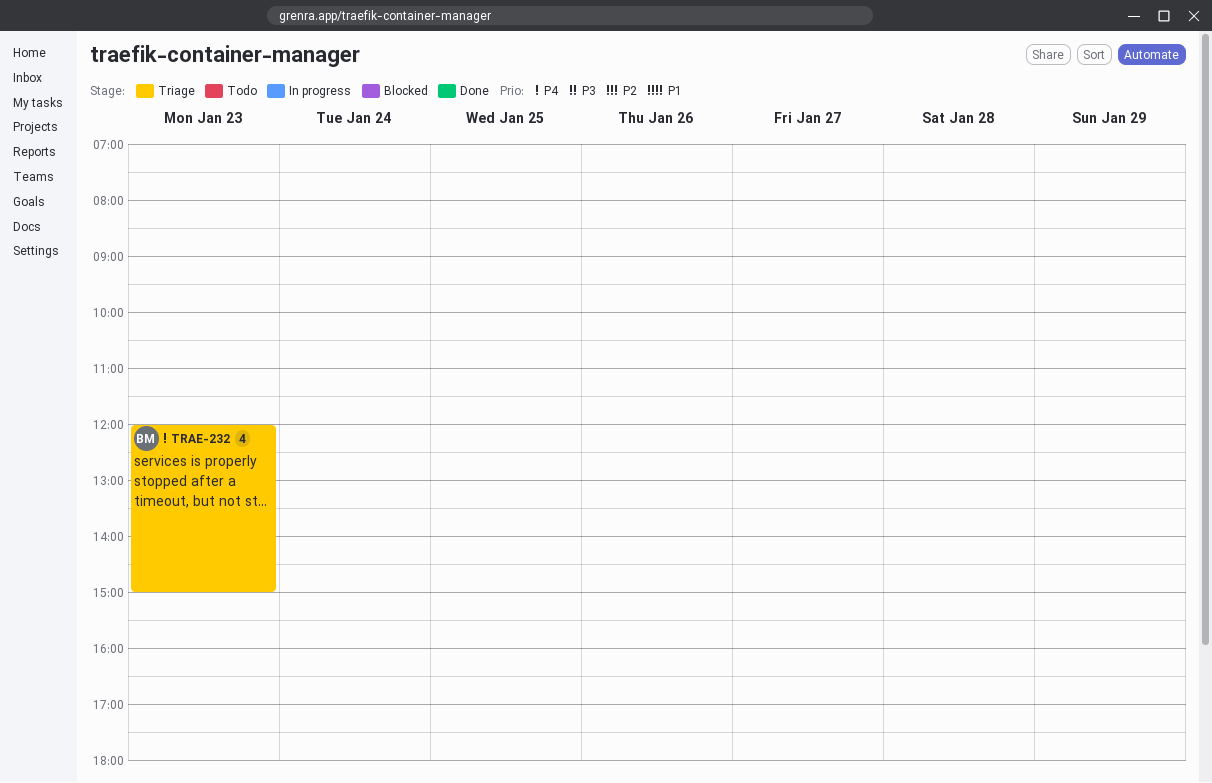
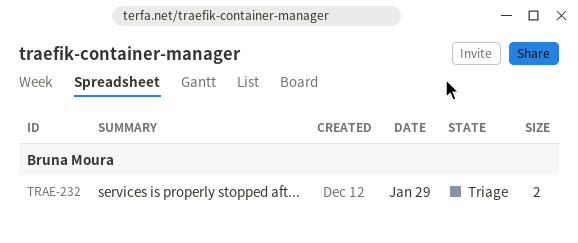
TRAE-232, estimate: 4 -> 2
TRAE-232, day: Jan 23 -> Jan 29

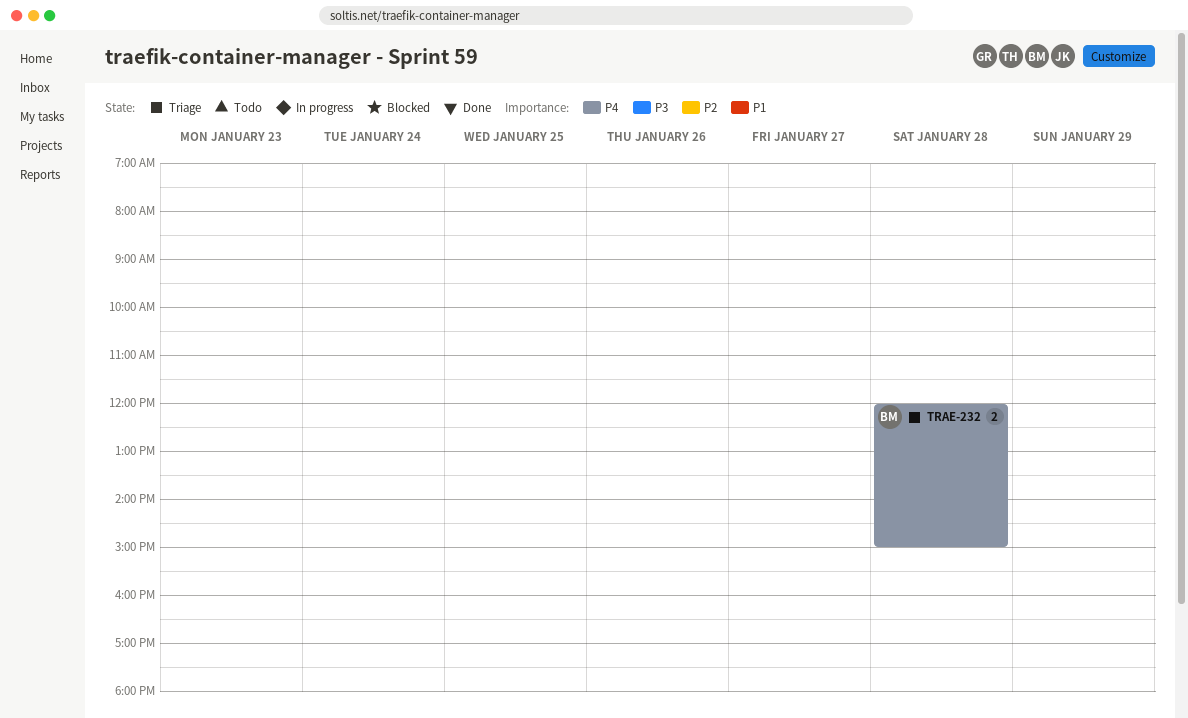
TRAE-232, day: Jan 29 -> Jan 28

